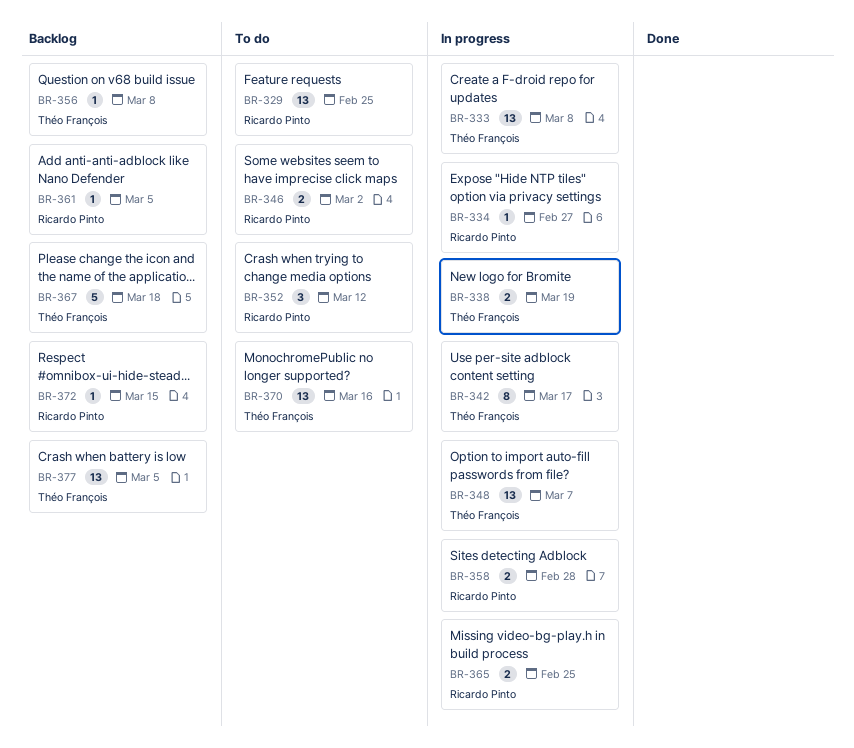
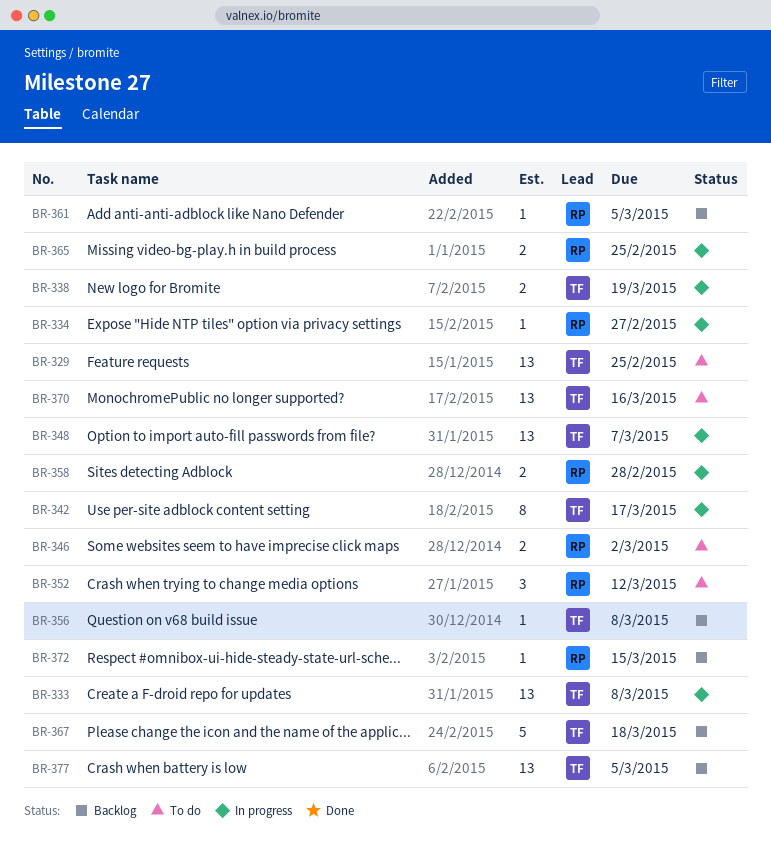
BR-329, owner: Ricardo Pinto -> Théo François

